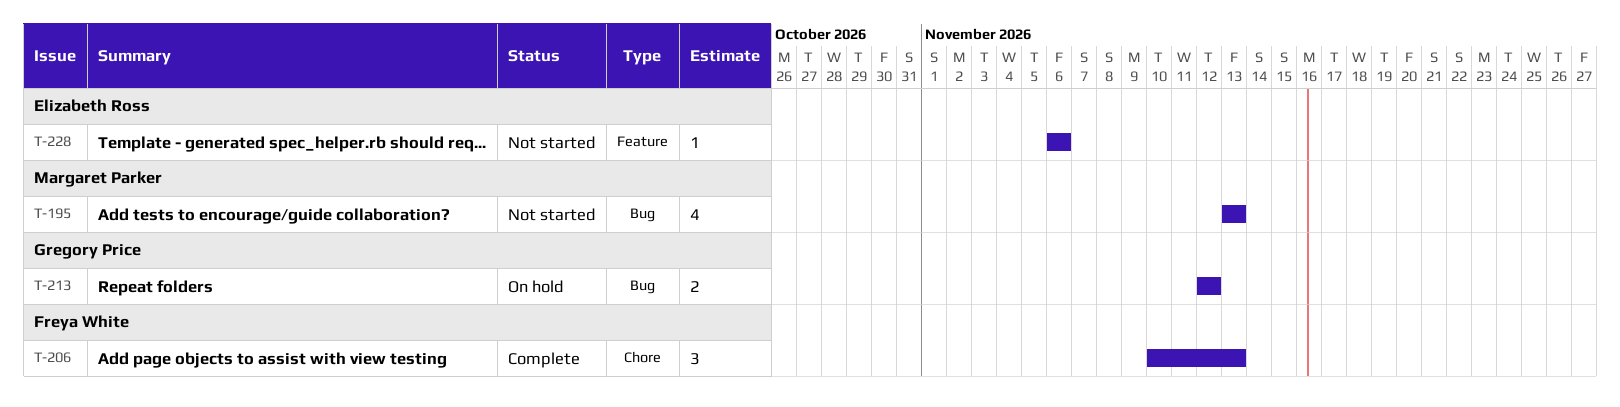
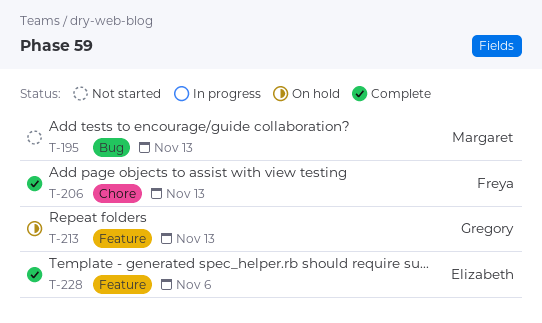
T-213, label: Bug -> Feature
T-213, due: Nov 12 -> Nov 13
T-228, status: Not started -> Complete

